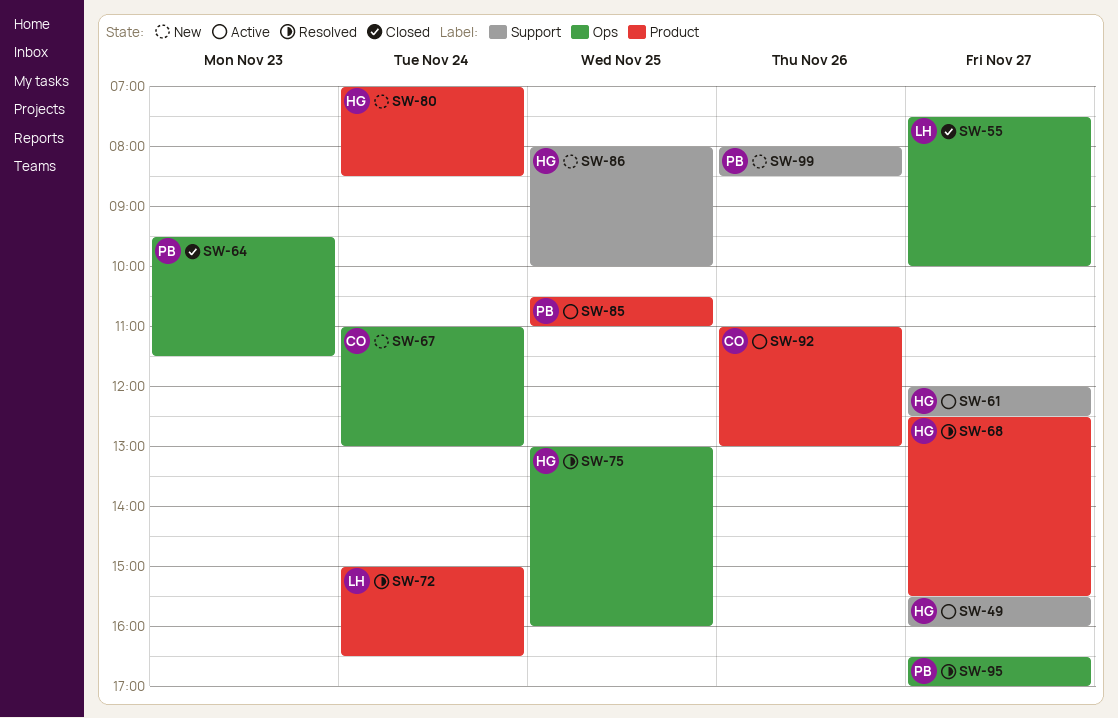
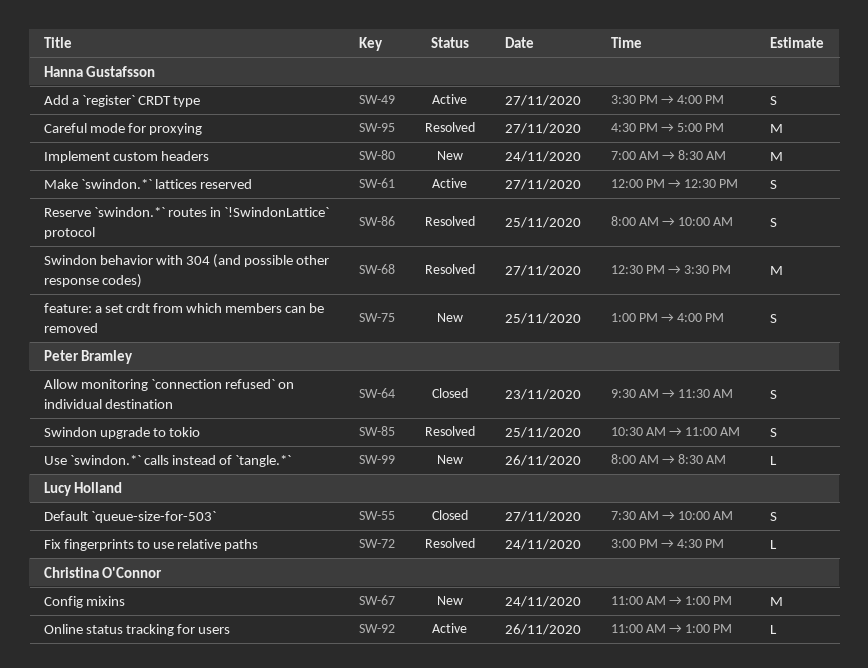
SW-75, status: Resolved -> New
SW-85, status: Active -> Resolved
SW-86, status: New -> Resolved
SW-95, owner: Peter Bramley -> Hanna Gustafsson

